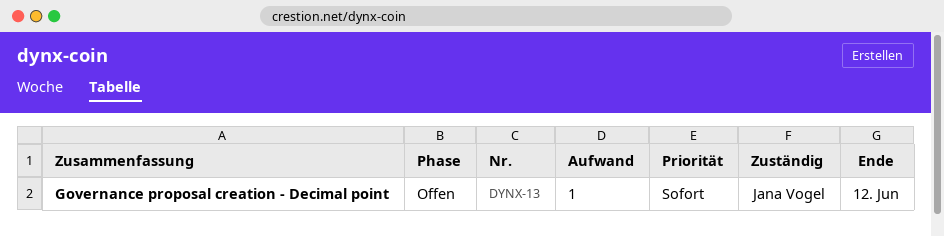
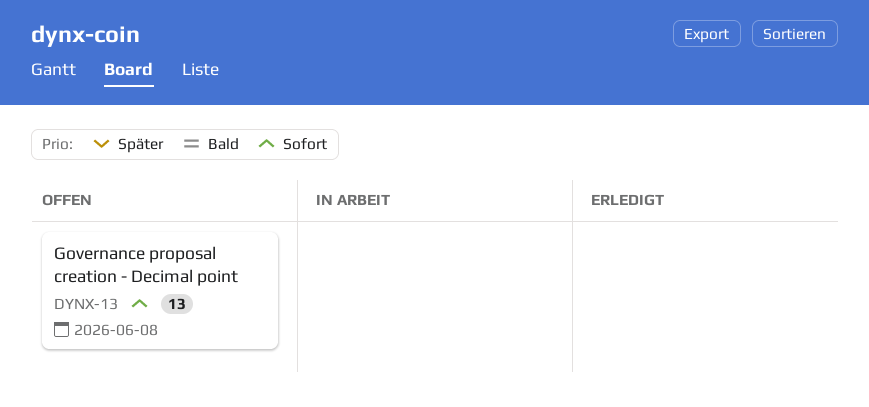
DYNX-13, estimate: 1 -> 13
DYNX-13, due: Jun 12 -> Jun 8

